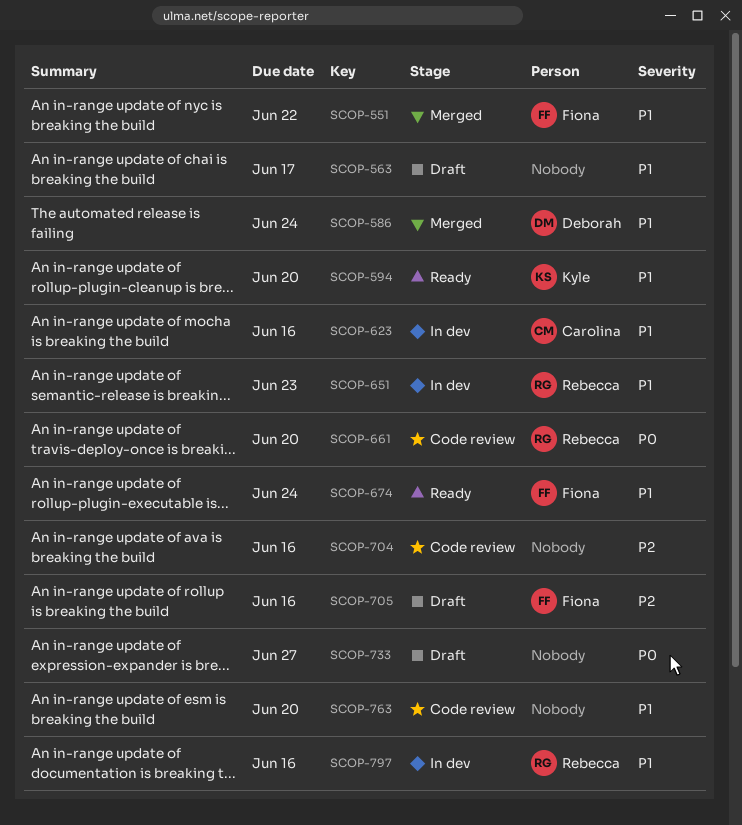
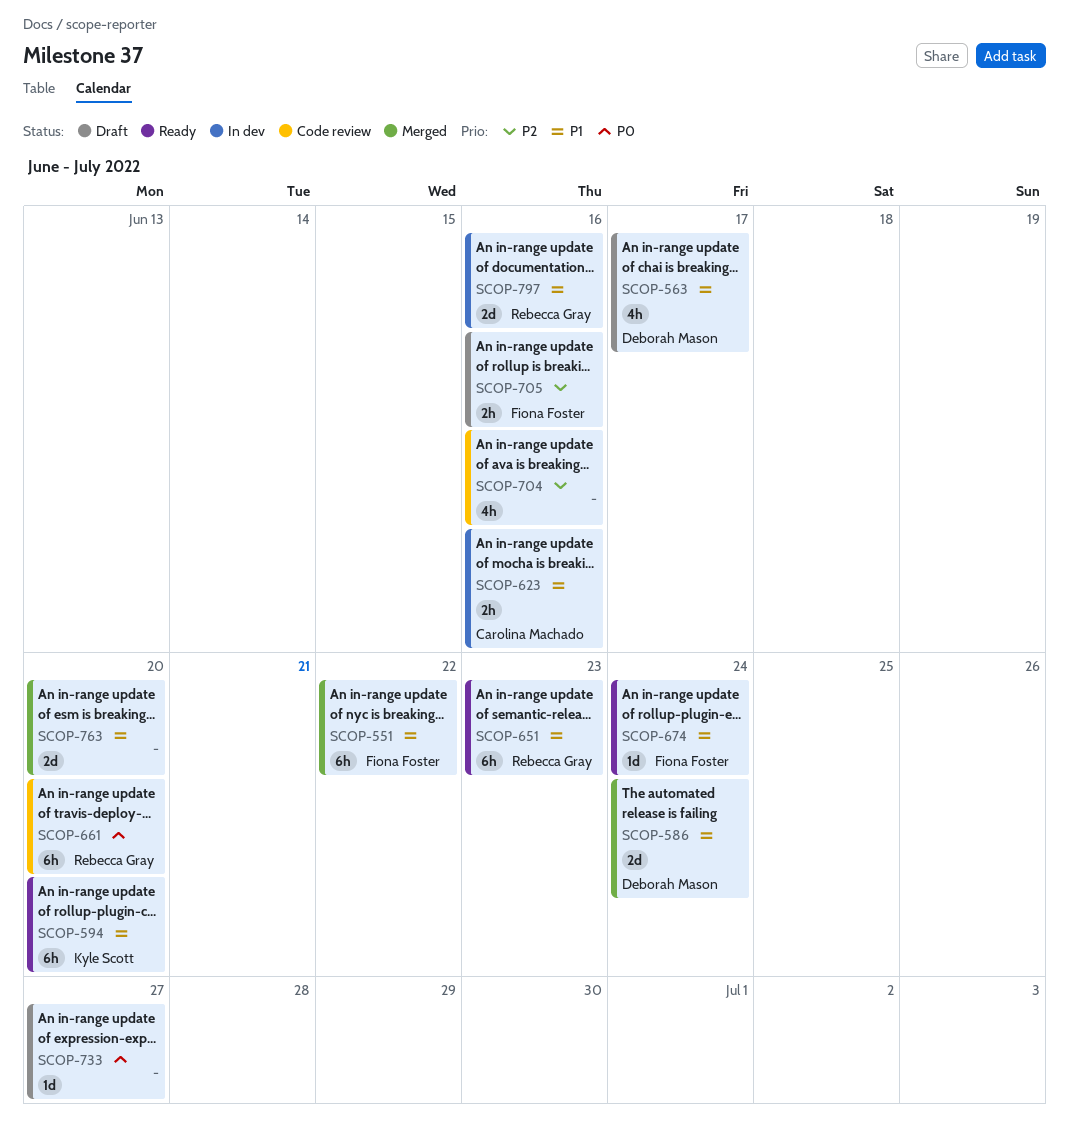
SCOP-563, owner: none -> Deborah Mason
SCOP-651, status: In dev -> Ready
SCOP-763, status: Code review -> Merged

